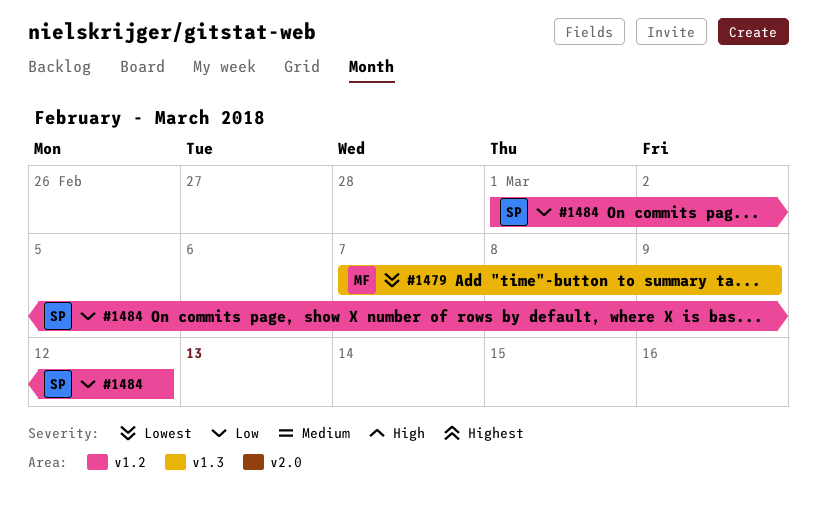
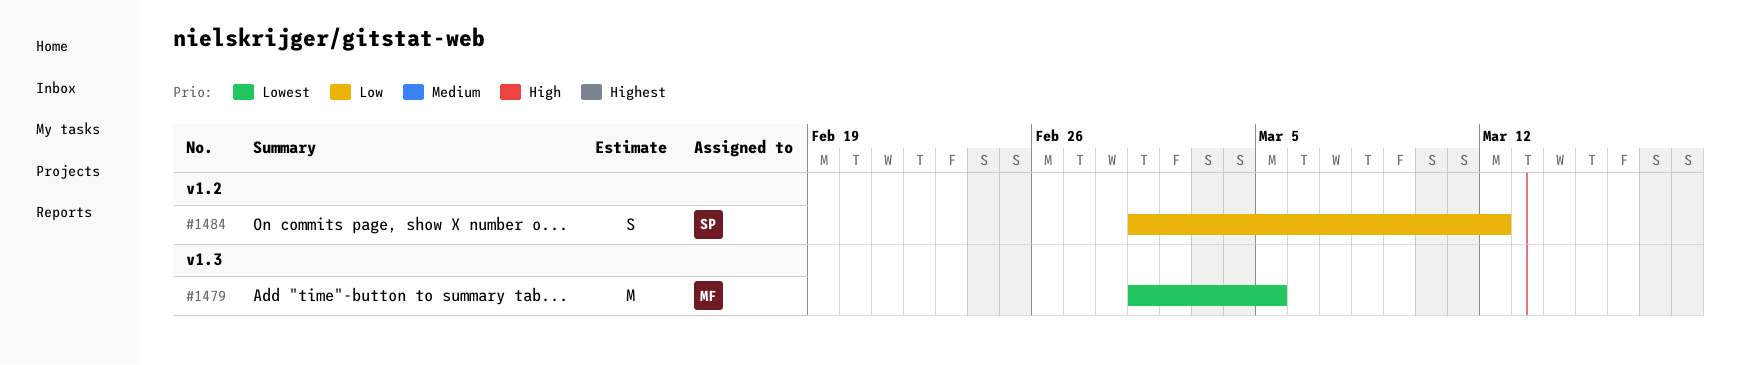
#1479, start: Mar 7 -> Mar 1
#1479, due: Mar 9 -> Mar 5

